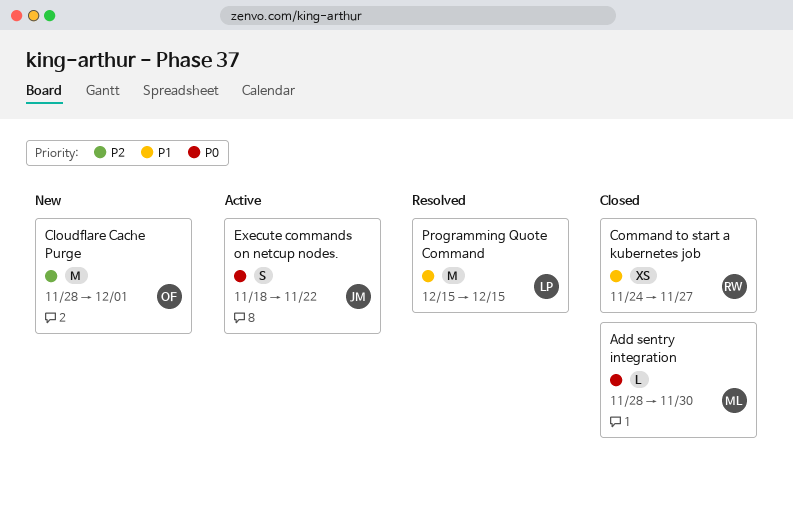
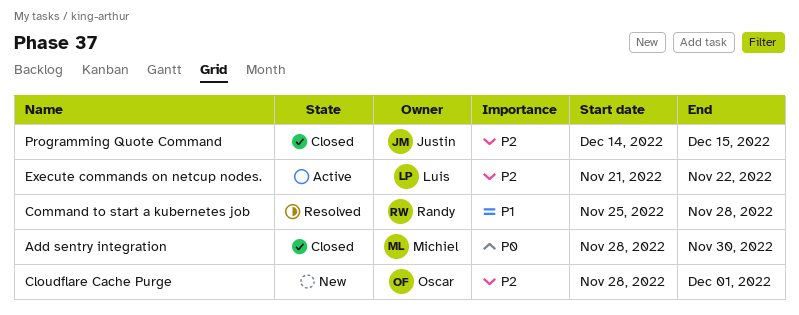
Command to start a kubernetes job, status: Closed -> Resolved
Command to start a kubernetes job, start: Nov 24 -> Nov 25
Command to start a kubernetes job, due: Nov 27 -> Nov 28
Execute commands on netcup nodes., owner: Justin -> Luis
Execute commands on netcup nodes., priority: P0 -> P2
Execute commands on netcup nodes., start: Nov 18 -> Nov 21
Programming Quote Command, status: Resolved -> Closed
Programming Quote Command, owner: Luis -> Justin
Programming Quote Command, priority: P1 -> P2
Programming Quote Command, start: Dec 15 -> Dec 14

